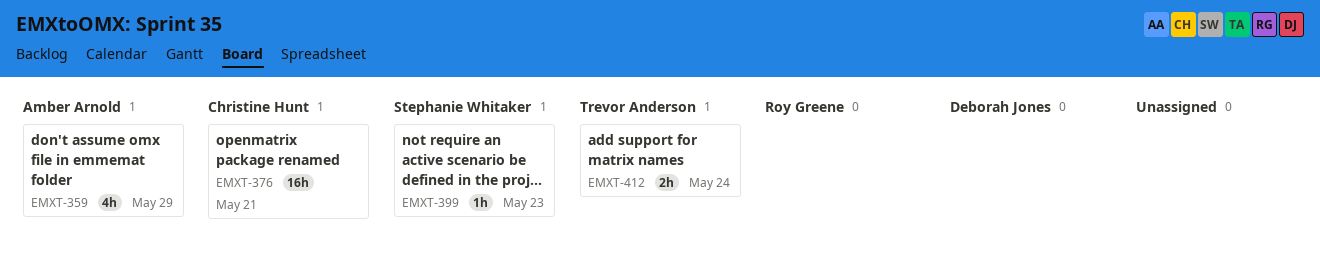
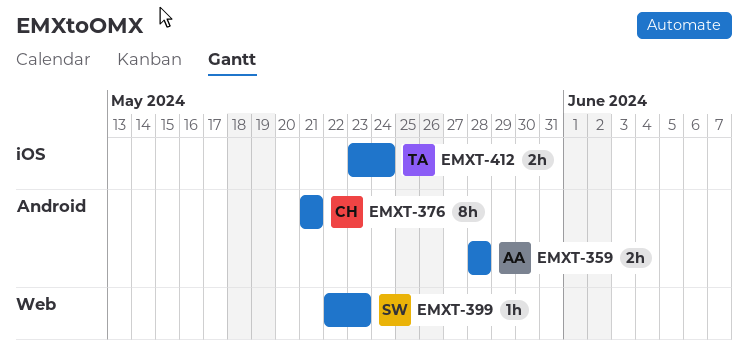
EMXT-359, estimate: 4h -> 2h
EMXT-359, due: May 29 -> May 28
EMXT-376, estimate: 16h -> 8h

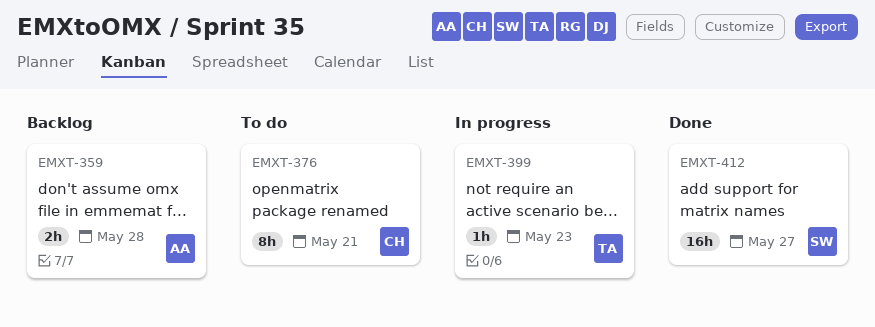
EMXT-399, owner: SW -> TA
EMXT-412, owner: TA -> SW
EMXT-412, estimate: 2h -> 16h
EMXT-412, due: May 24 -> May 27

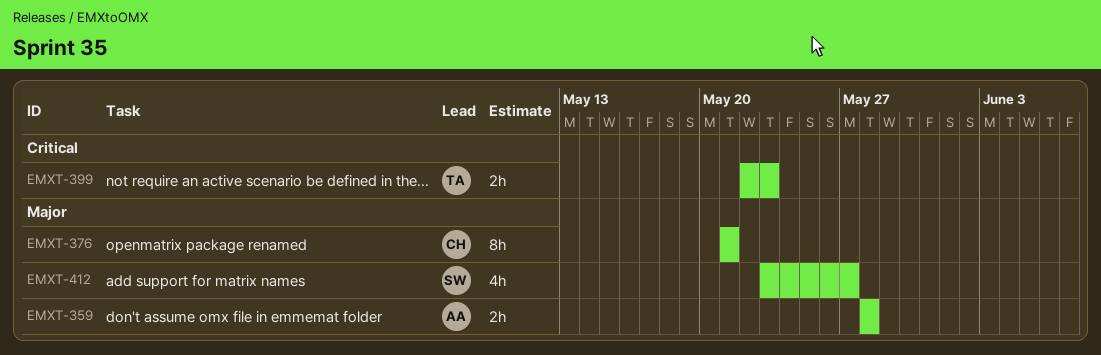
EMXT-399, estimate: 1h -> 2h
EMXT-412, estimate: 16h -> 4h

